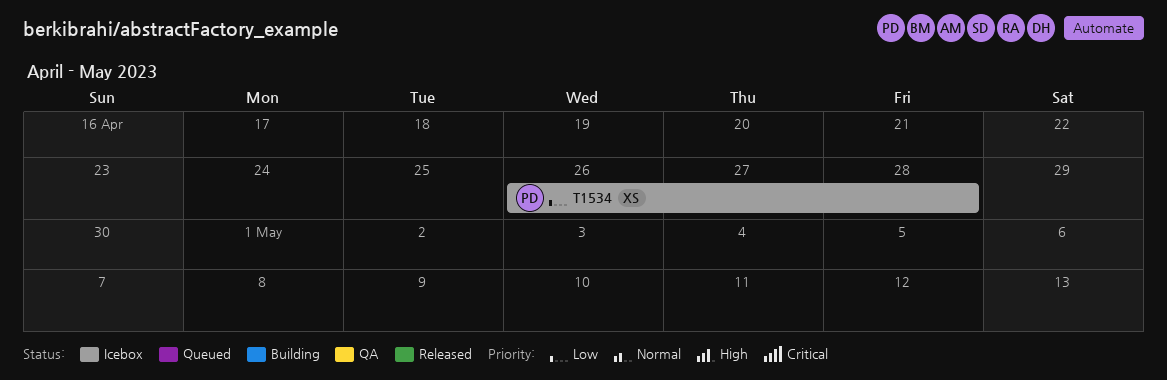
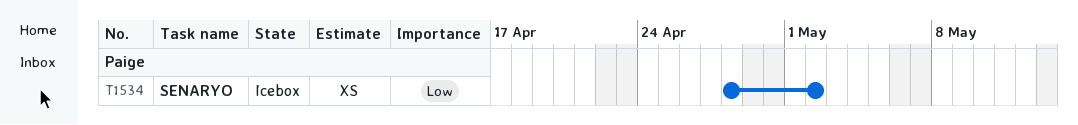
T1534, start: Apr 26 -> Apr 28
T1534, due: Apr 28 -> May 2

